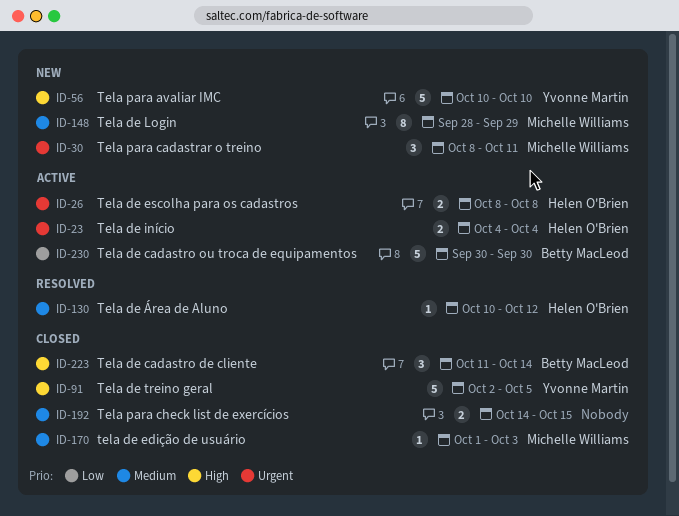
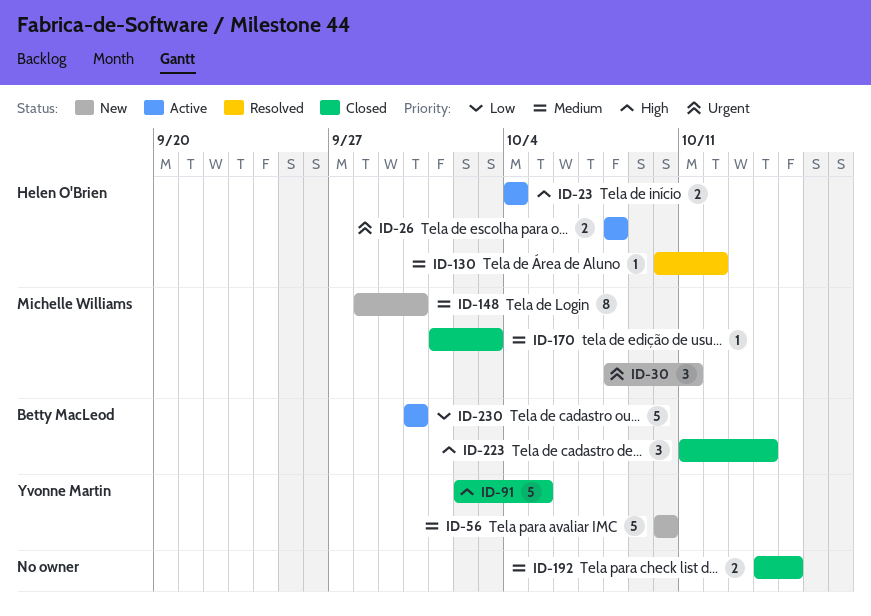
ID-23, priority: Urgent -> High
ID-56, priority: High -> Medium
ID-148, due: Sep 29 -> Sep 30

